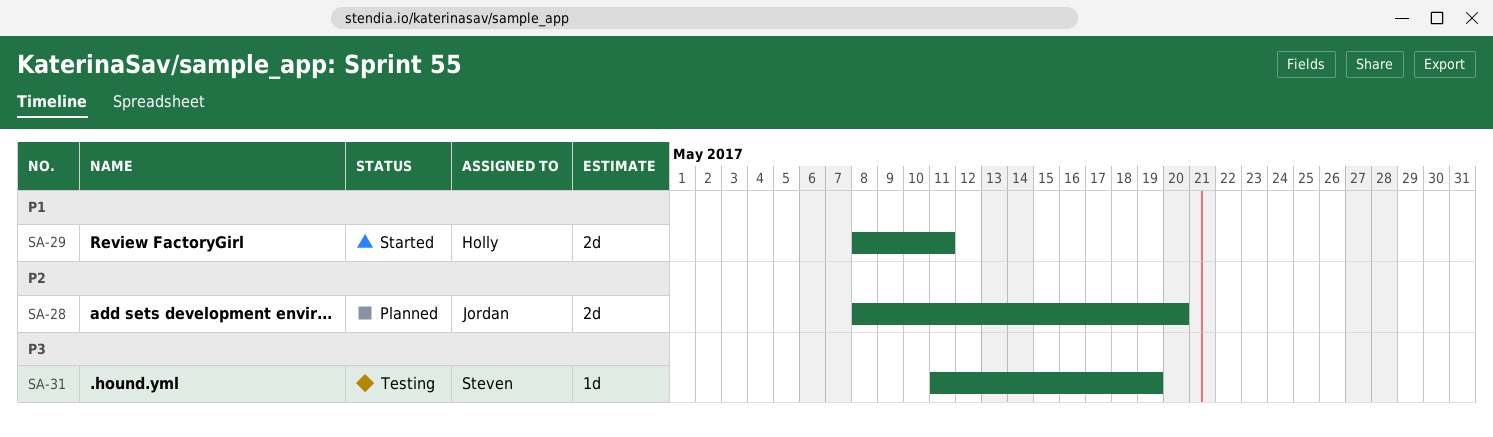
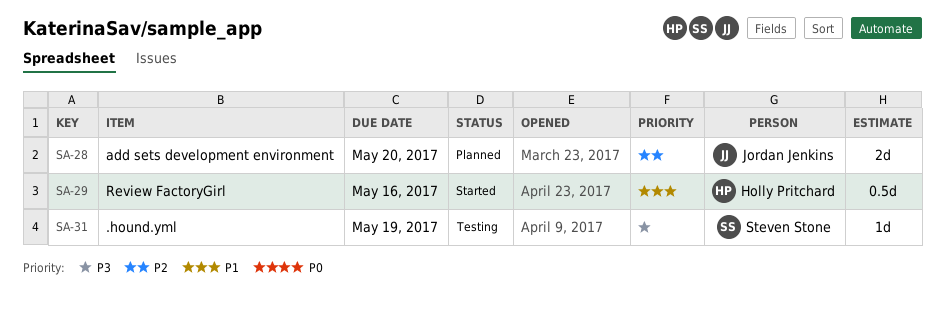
SA-29, estimate: 2d -> 0.5d
SA-29, due: May 11 -> May 16

